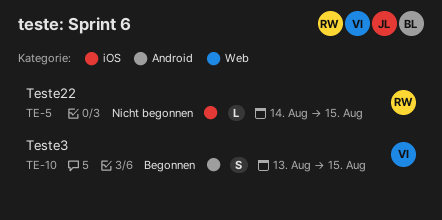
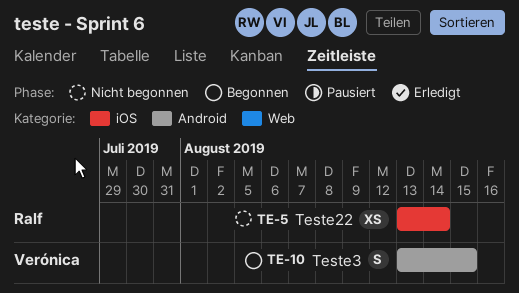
TE-5, estimate: L -> XS
TE-5, start: Aug 14 -> Aug 13
TE-5, due: Aug 15 -> Aug 14

